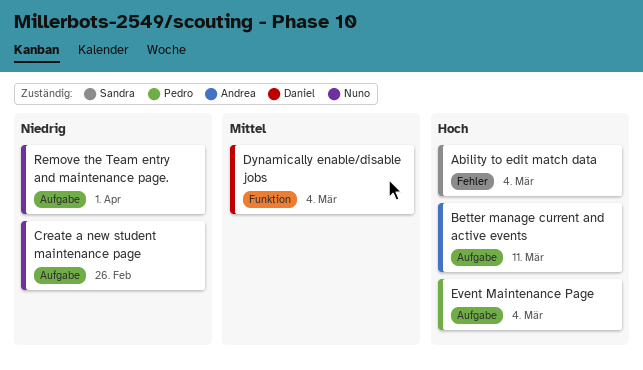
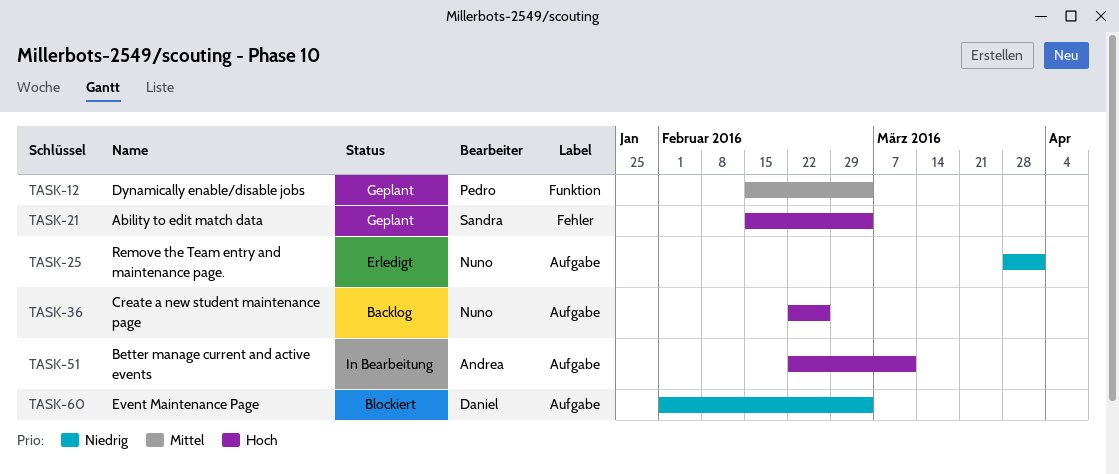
Create a new student maintenance page, priority: Niedrig -> Hoch
Dynamically enable/disable jobs, owner: Daniel -> Pedro
Event Maintenance Page, owner: Pedro -> Daniel
Event Maintenance Page, priority: Hoch -> Niedrig

